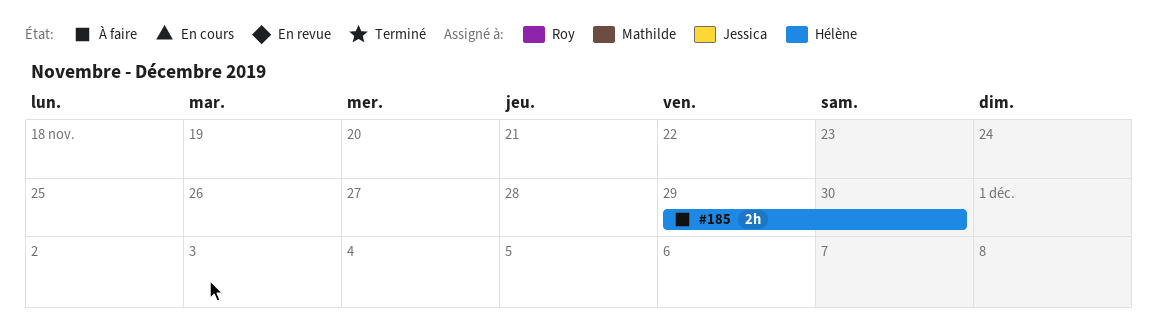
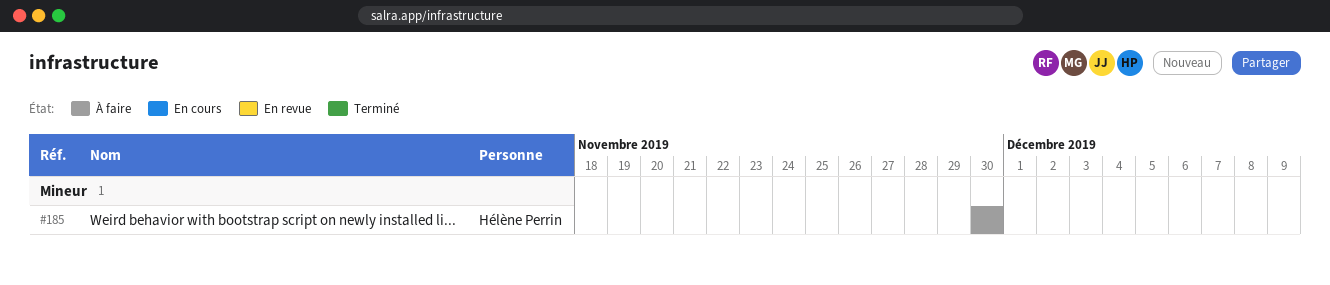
#185, start: Nov 29 -> Nov 30

